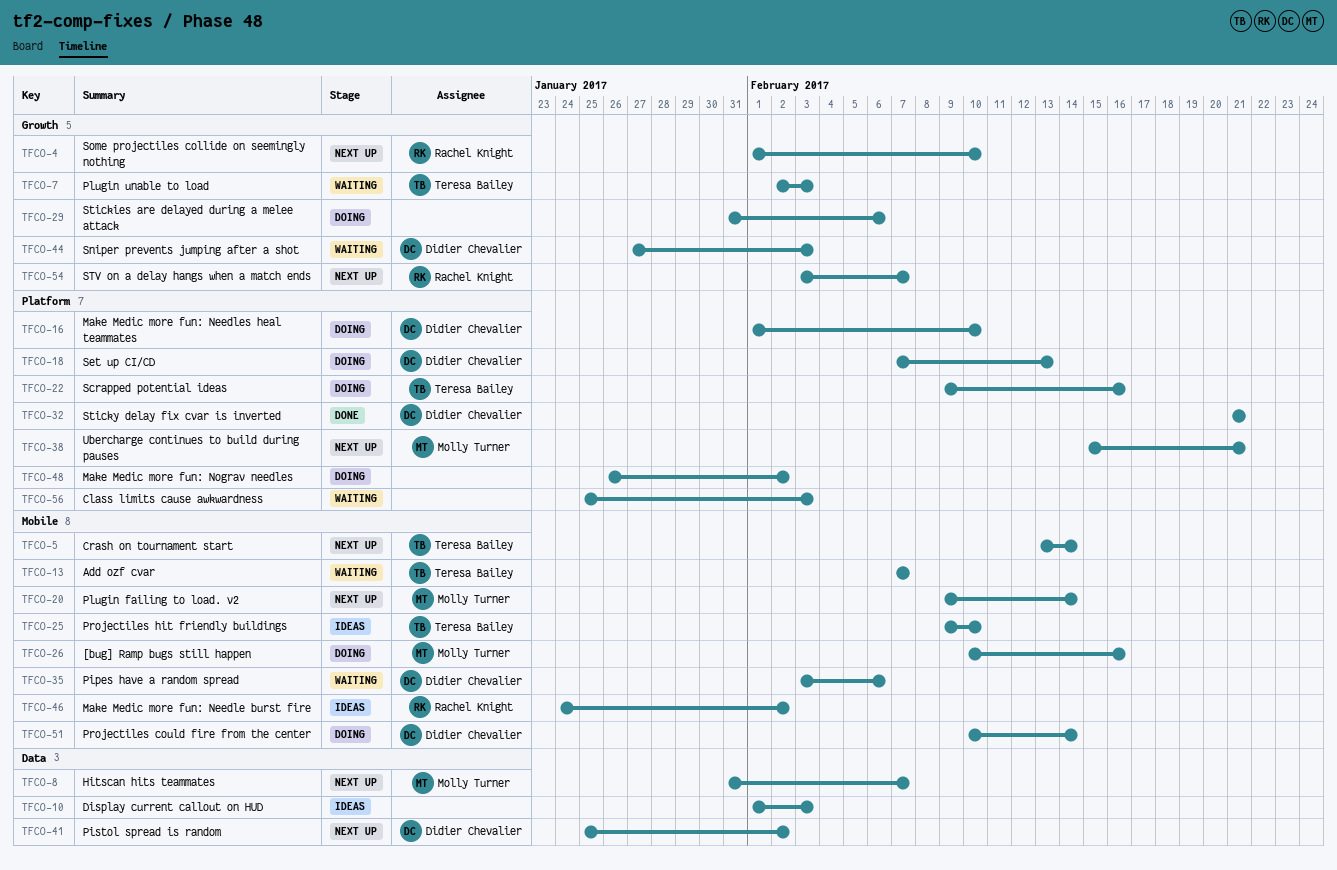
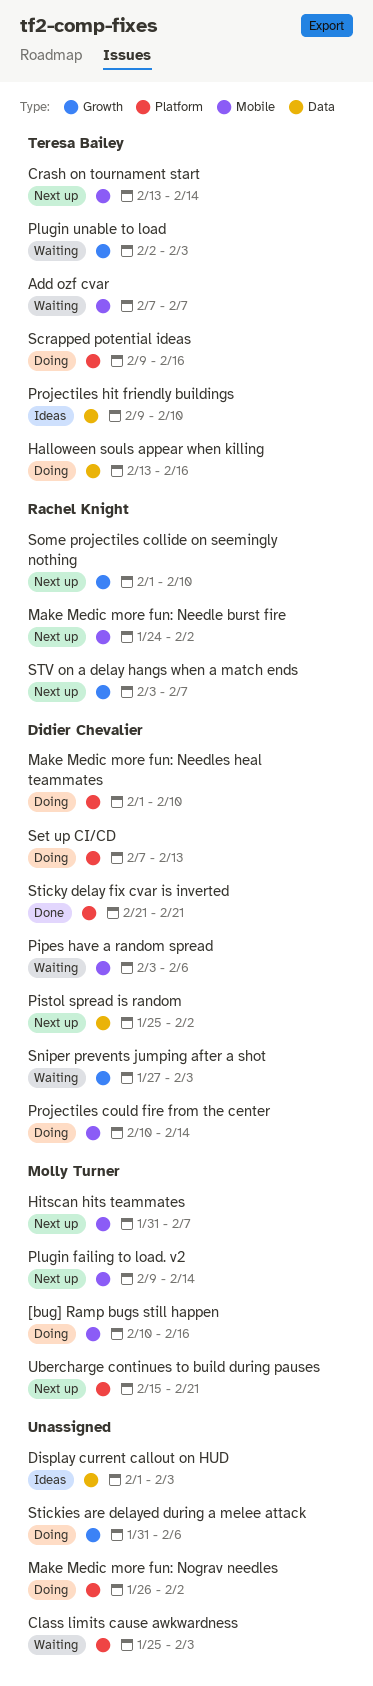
Halloween souls appear when killing: none -> present
Hitscan hits teammates, label: Data -> Mobile
Make Medic more fun: Needle burst fire, status: Ideas -> Next up
Projectiles hit friendly buildings, label: Mobile -> Data

